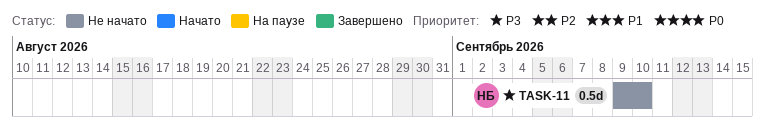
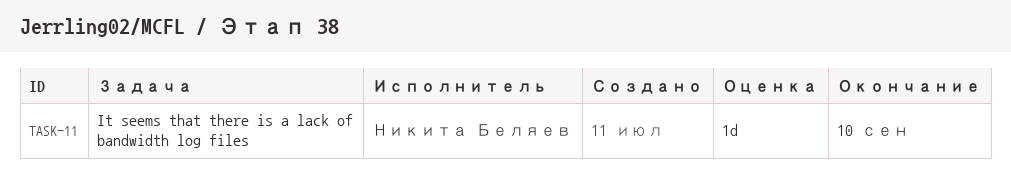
TASK-11, estimate: 0.5d -> 1d

